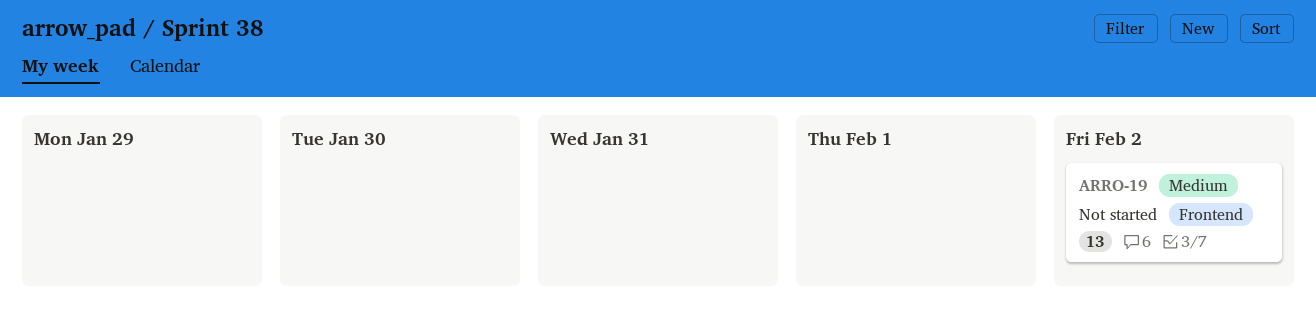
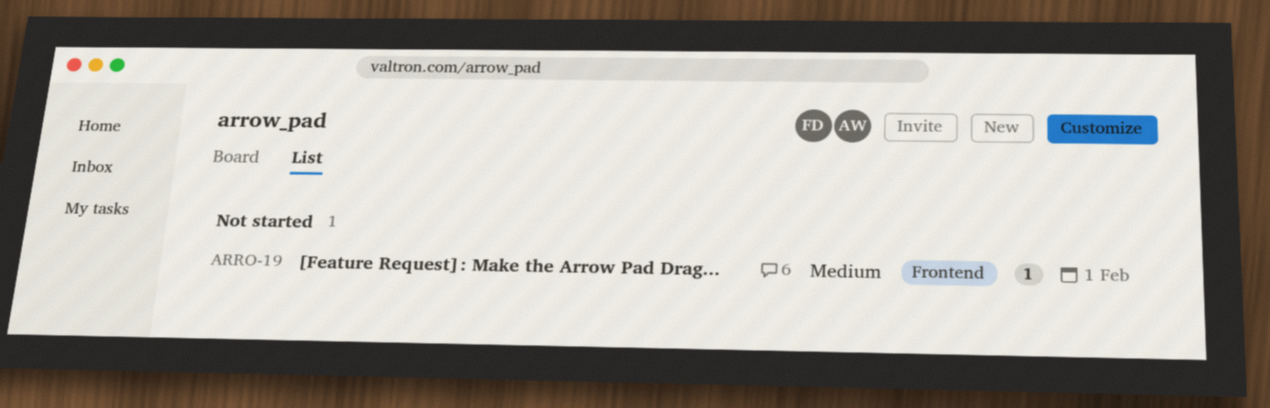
ARRO-19, estimate: 13 -> 1
ARRO-19, due: Feb 2 -> Feb 1

